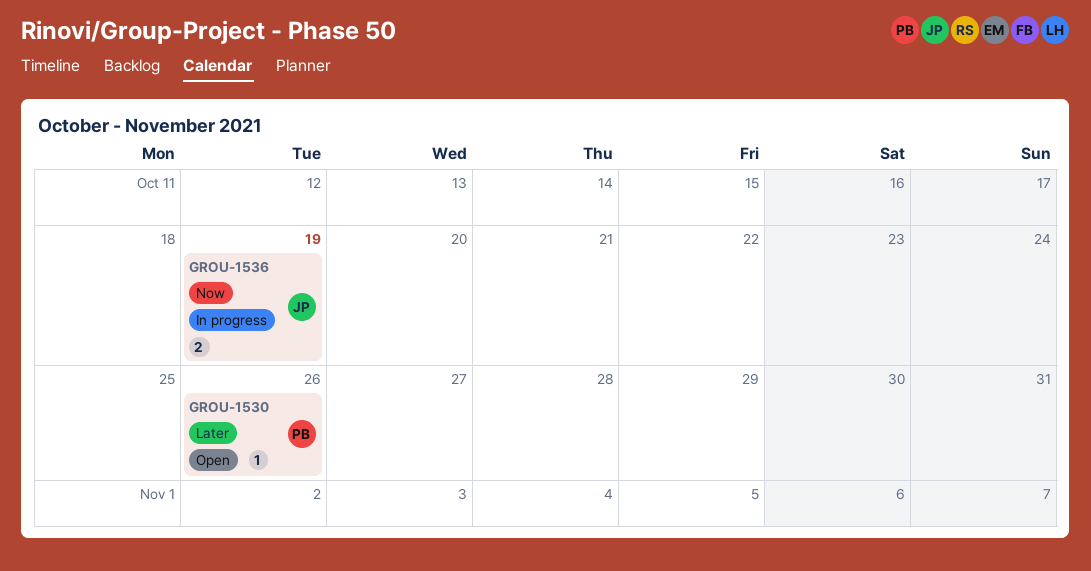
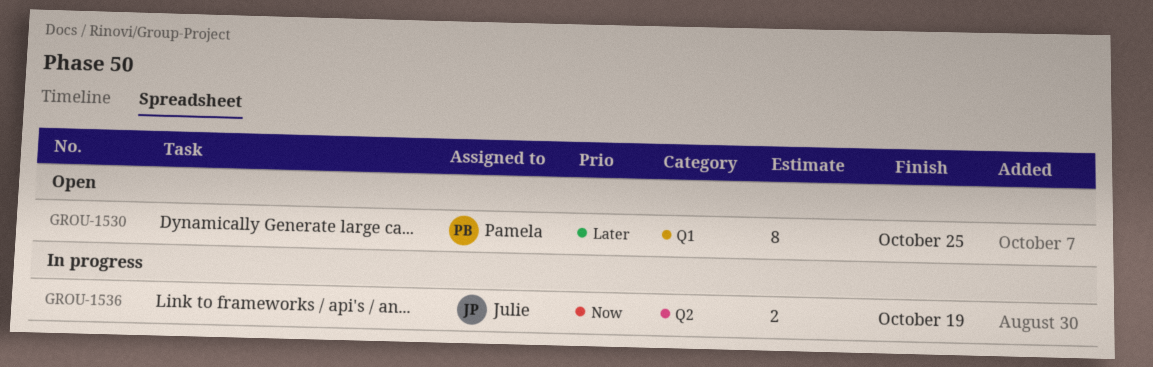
GROU-1530, estimate: 1 -> 8
GROU-1530, due: Oct 26 -> Oct 25

